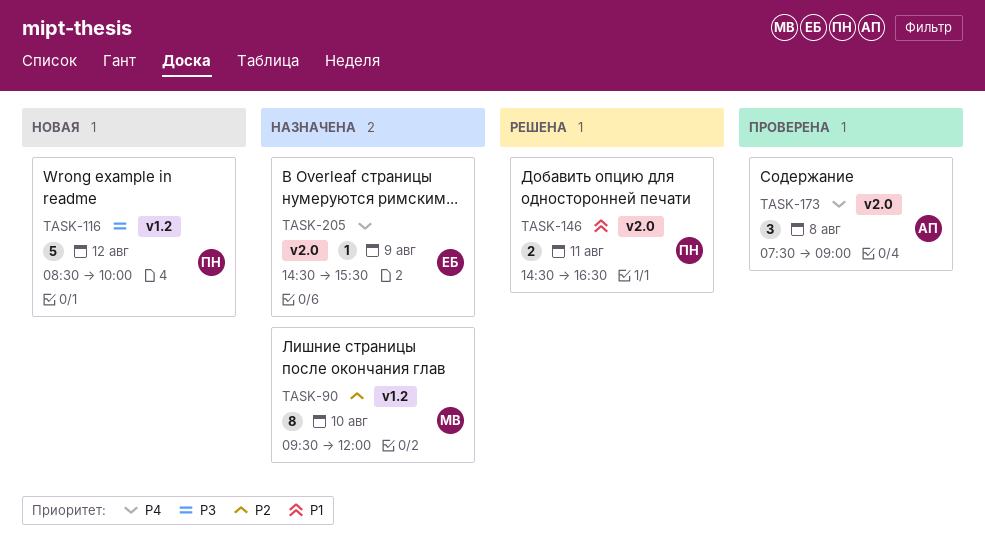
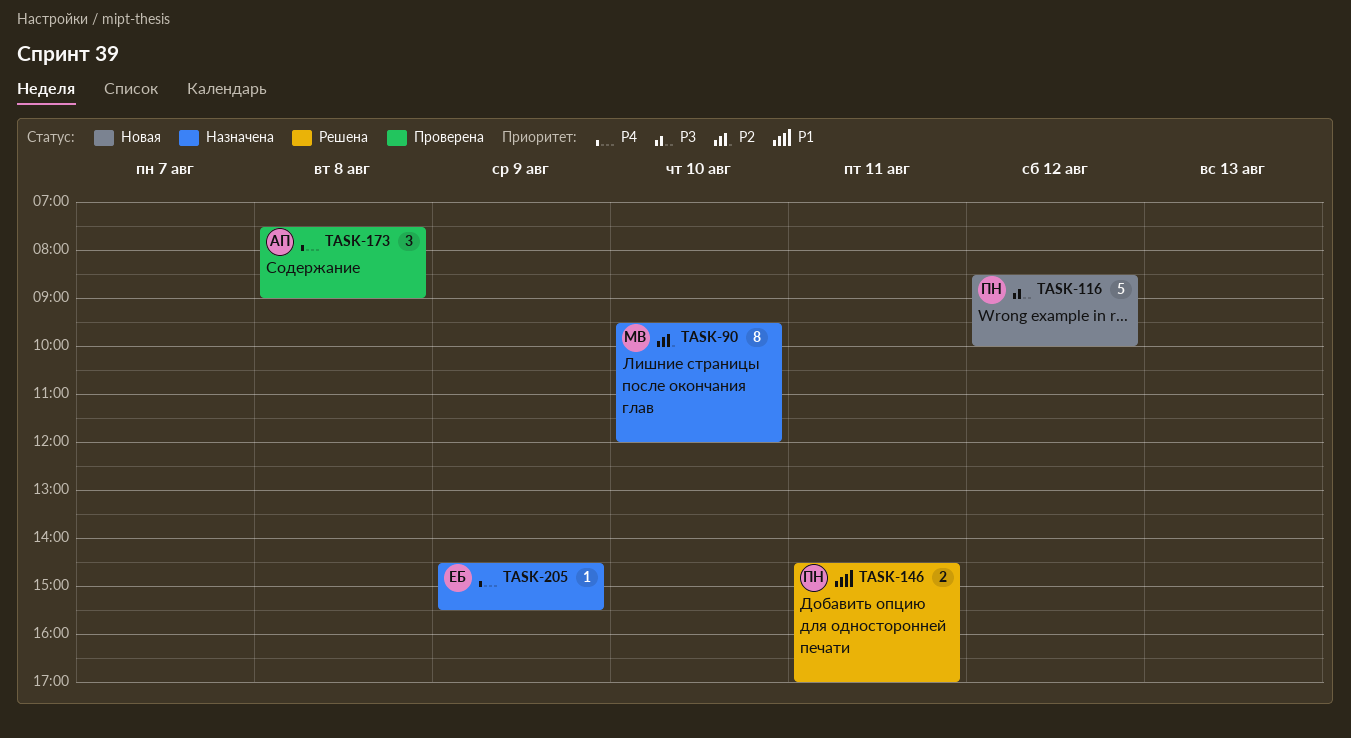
TASK-146, ends: 16:30 -> 17:00

